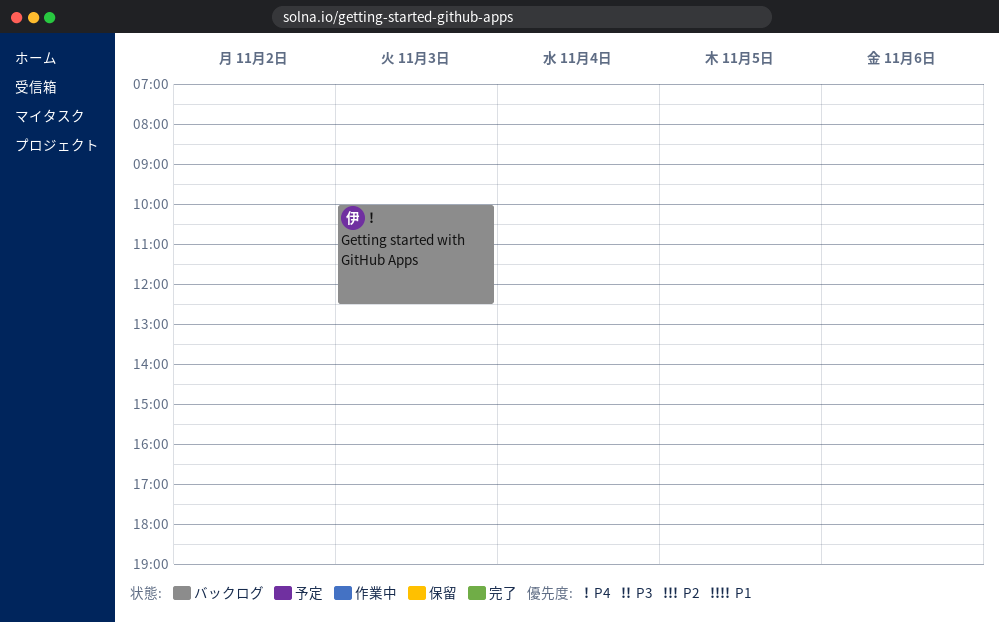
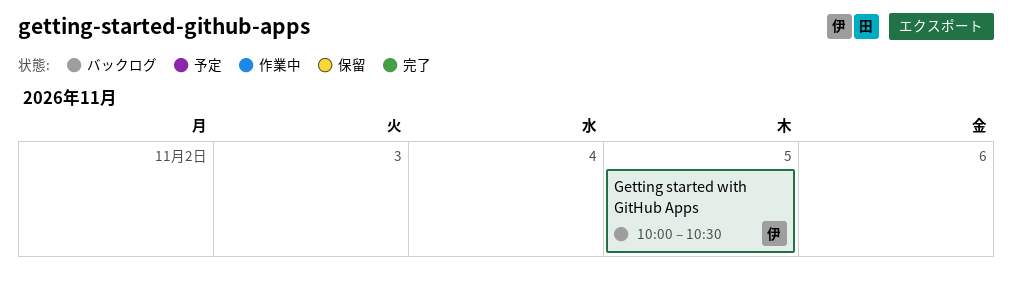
Getting started with GitHub Apps, day: Nov 3 -> Nov 5
Getting started with GitHub Apps, ends: 12:30 -> 10:30

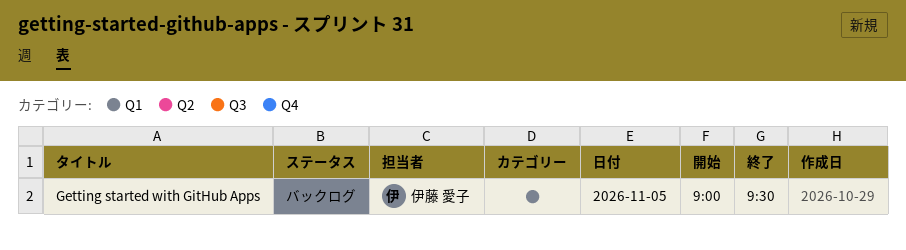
Getting started with GitHub Apps, begins: 10:00 -> 09:00
Getting started with GitHub Apps, ends: 10:30 -> 09:30

